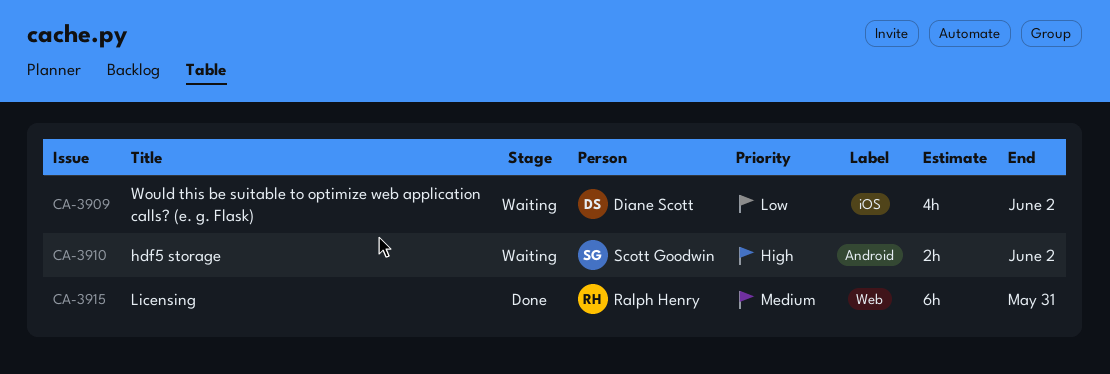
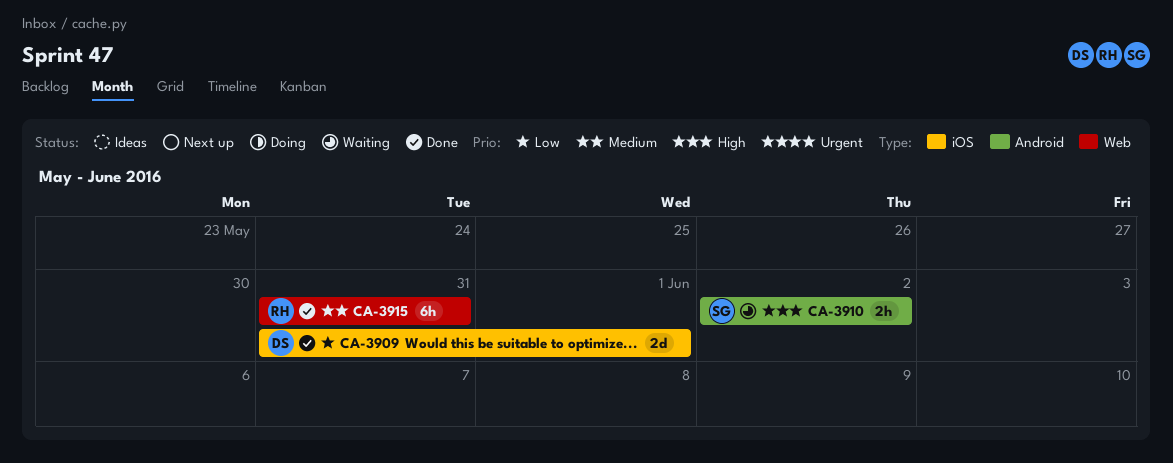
CA-3909, status: Waiting -> Done
CA-3909, estimate: 4h -> 2d
CA-3909, due: Jun 2 -> Jun 1

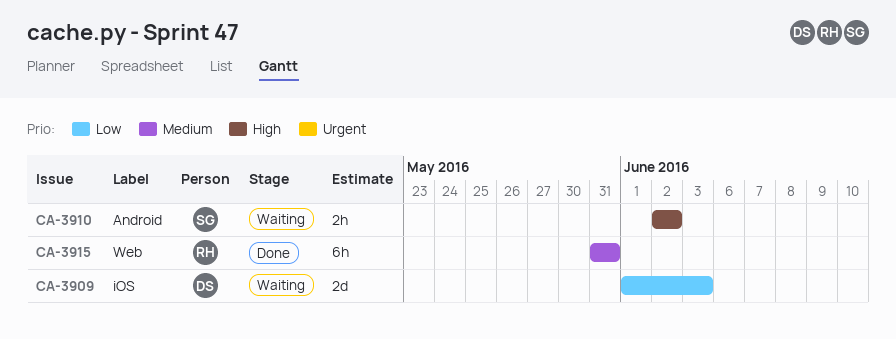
CA-3909, status: Done -> Waiting
CA-3909, start: May 31 -> Jun 1
CA-3909, due: Jun 1 -> Jun 3

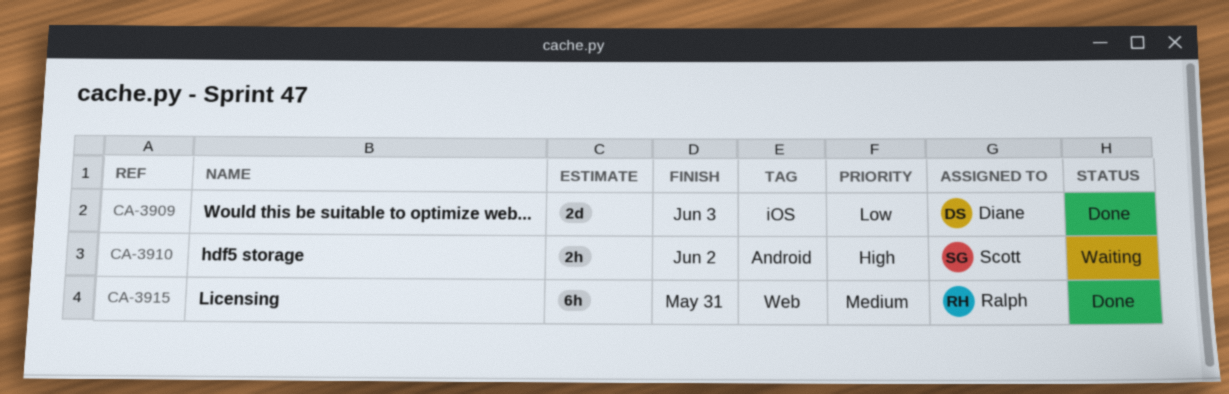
CA-3909, status: Waiting -> Done

